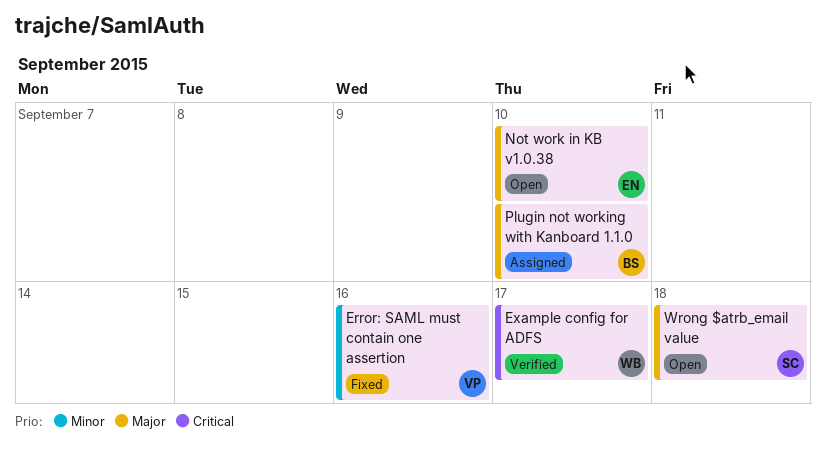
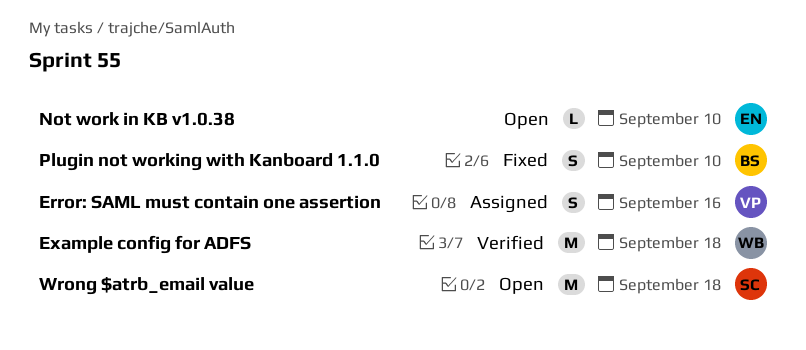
Error: SAML must contain one assertion, status: Fixed -> Assigned
Example config for ADFS, due: Sep 17 -> Sep 18
Plugin not working with Kanboard 1.1.0, status: Assigned -> Fixed

